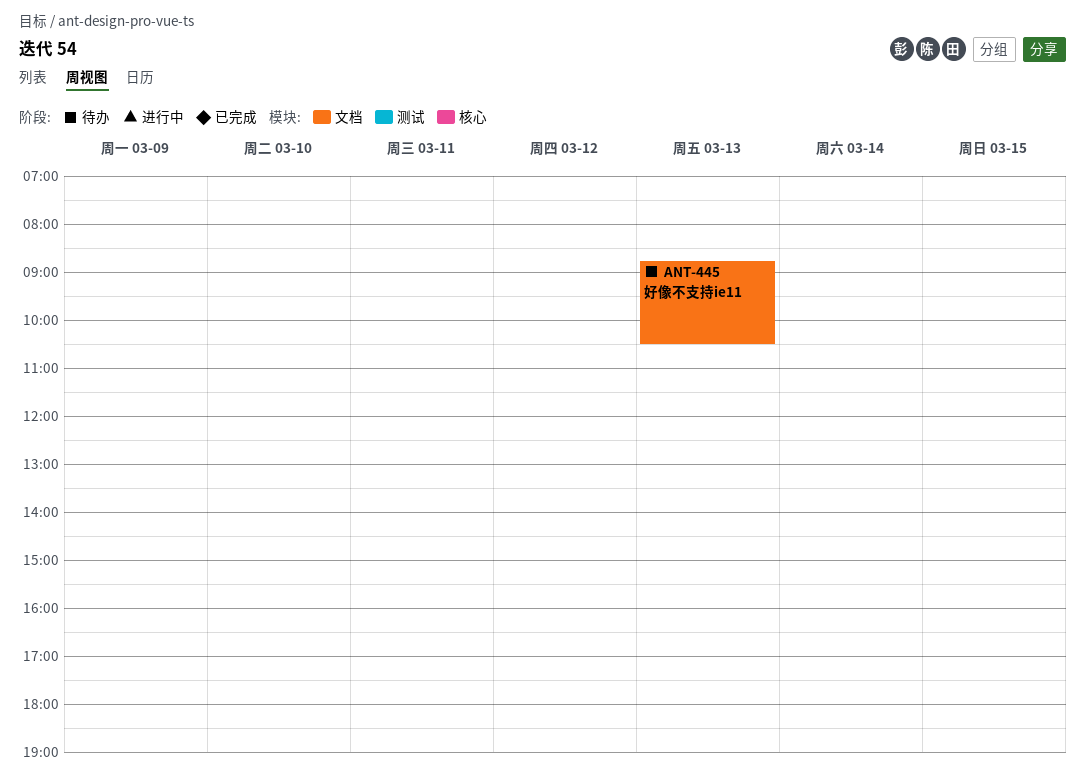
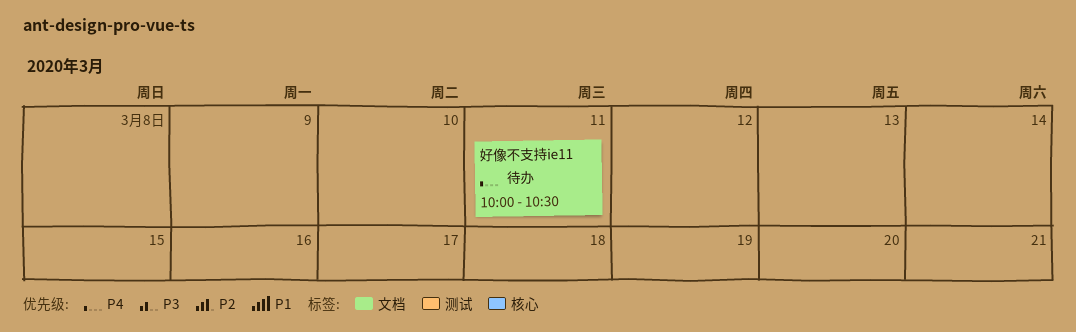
好像不支持ie11, day: Mar 13 -> Mar 11
好像不支持ie11, begins: 08:45 -> 10:00

